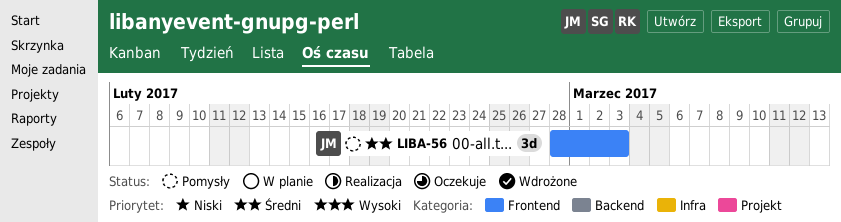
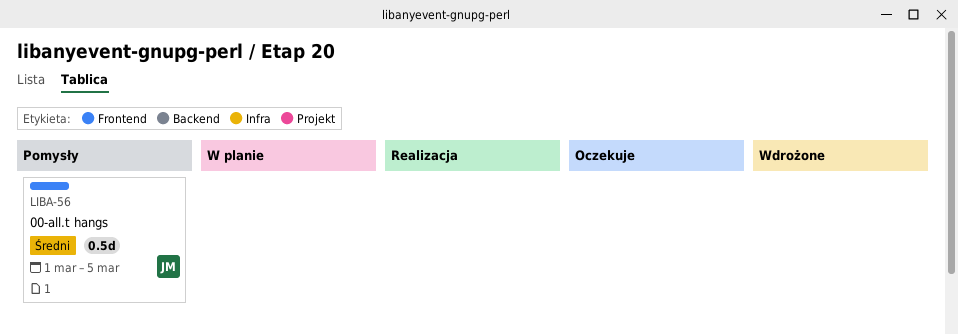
LIBA-56, estimate: 3d -> 0.5d
LIBA-56, start: Feb 28 -> Mar 1
LIBA-56, due: Mar 3 -> Mar 5

